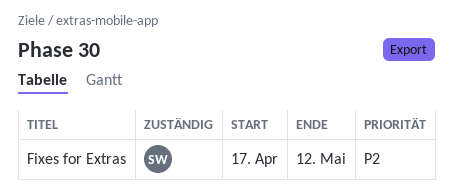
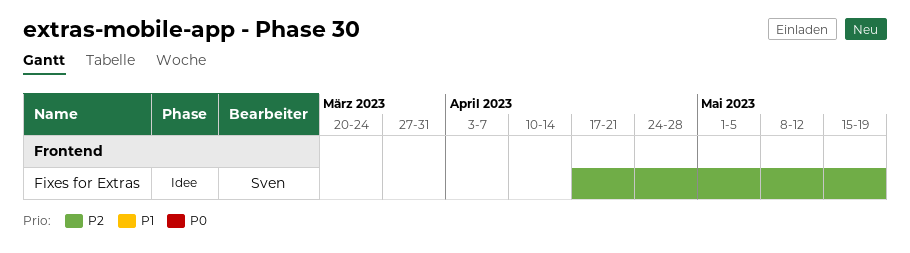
Fixes for Extras, due: May 12 -> May 19

